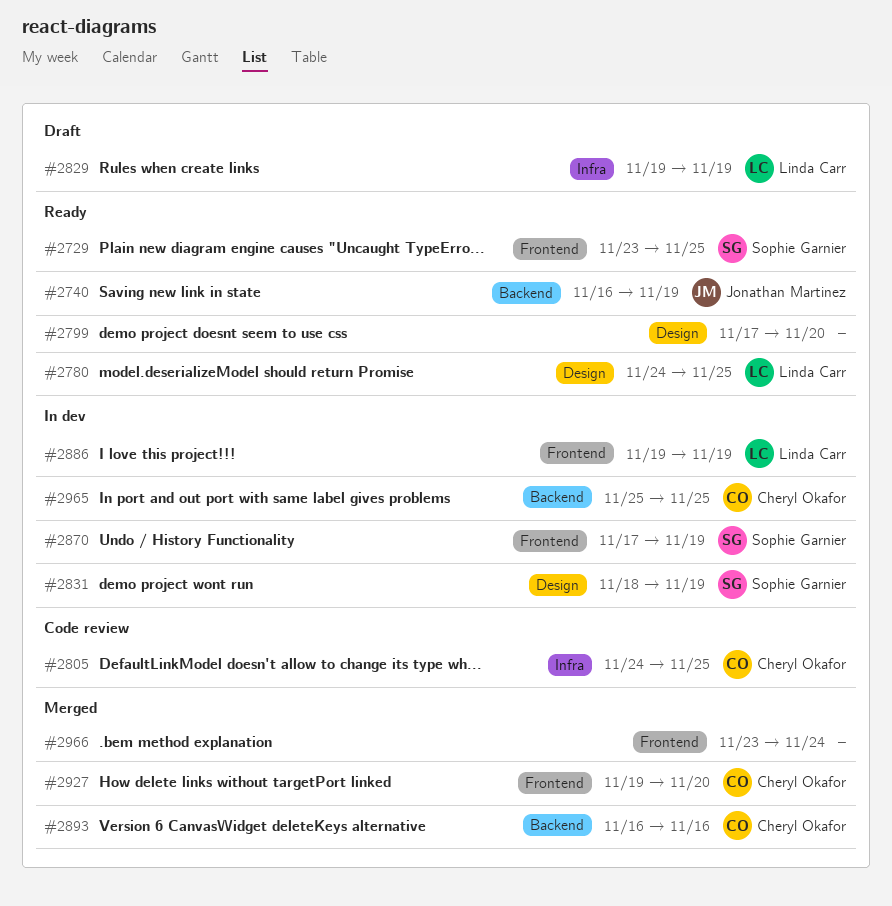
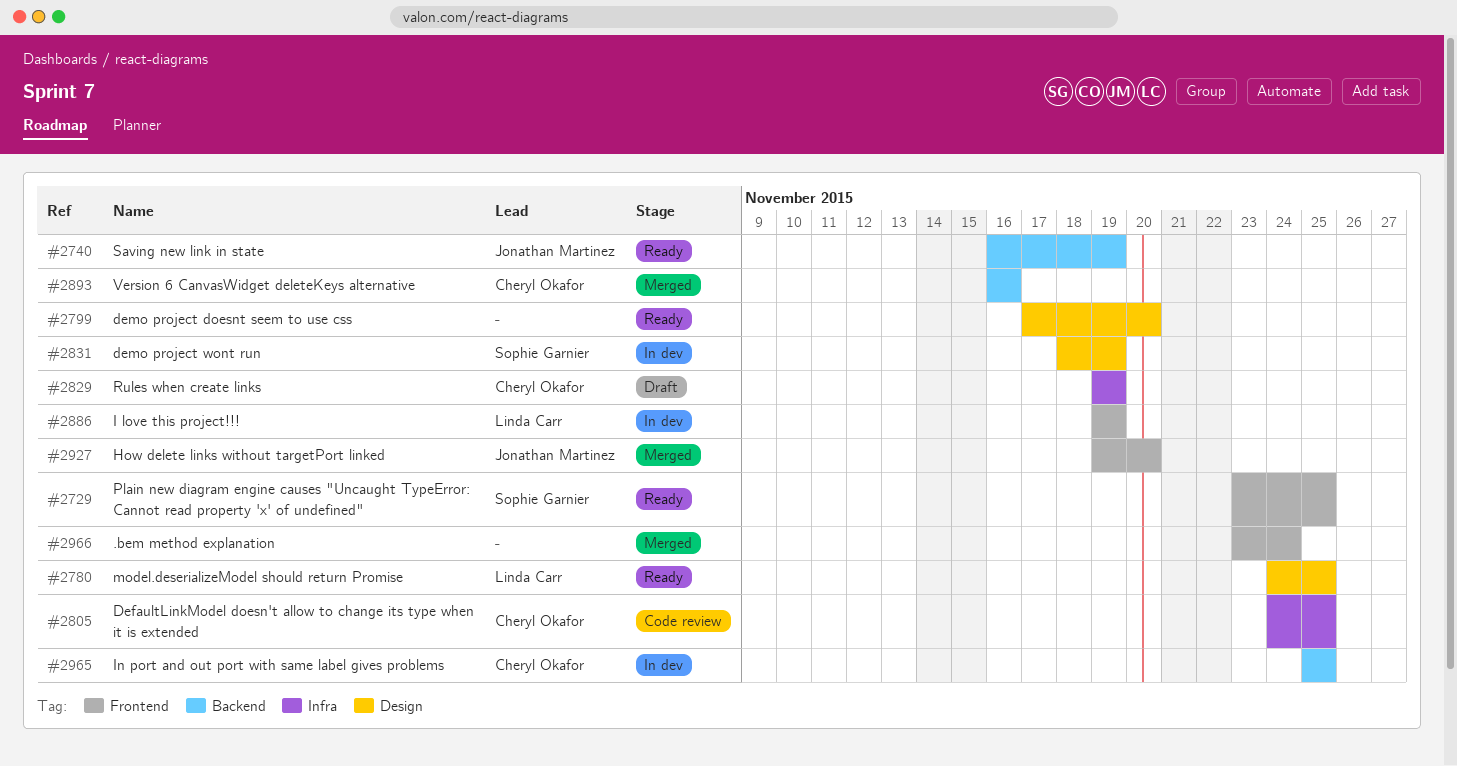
#2829, owner: Linda Carr -> Cheryl Okafor
#2870: present -> none
#2927, owner: Cheryl Okafor -> Jonathan Martinez

